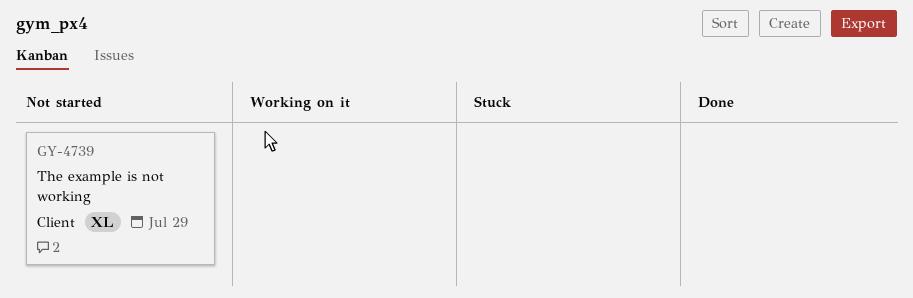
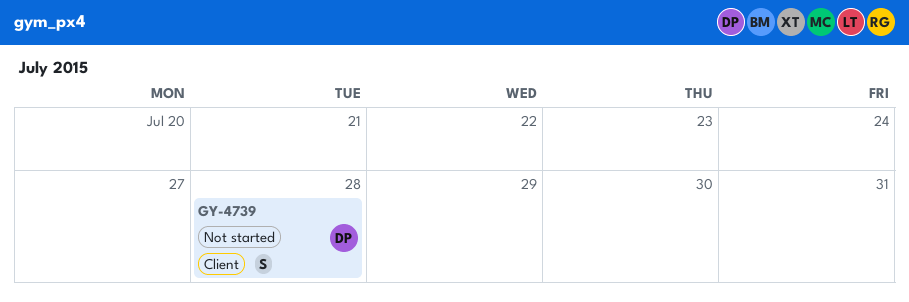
GY-4739, estimate: XL -> S
GY-4739, due: Jul 29 -> Jul 28

